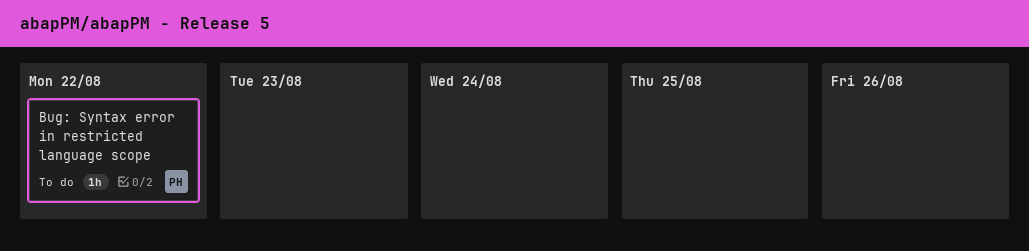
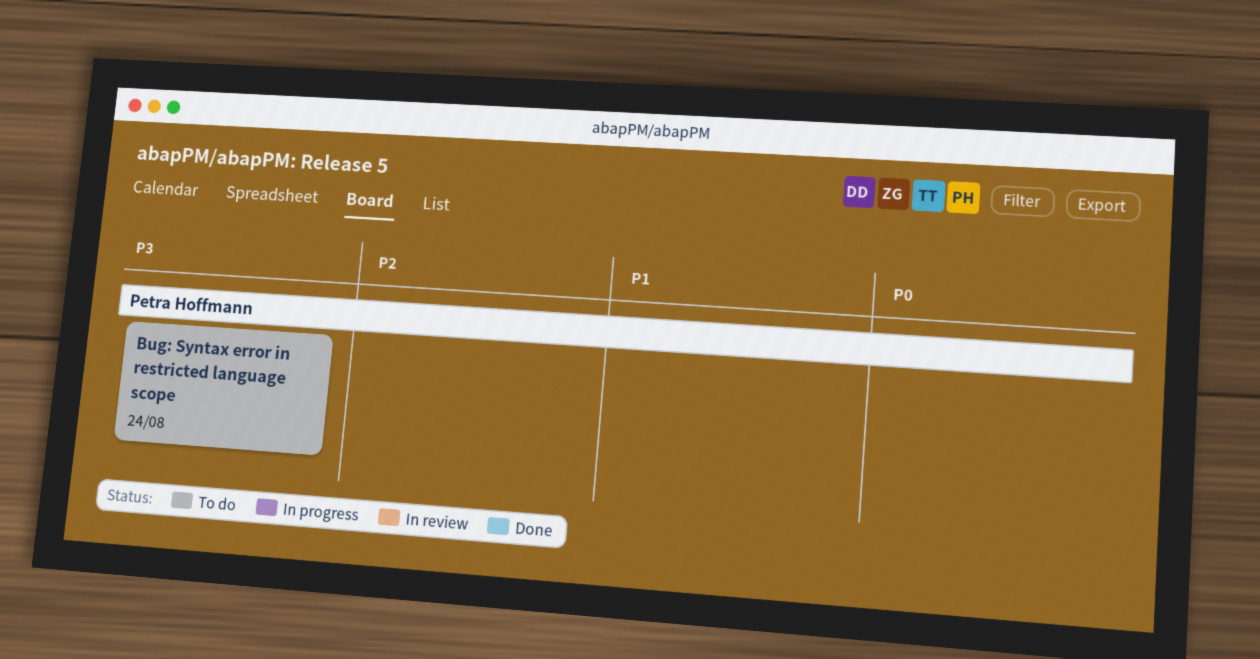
Bug: Syntax error in restricted language scope, due: Aug 22 -> Aug 24

